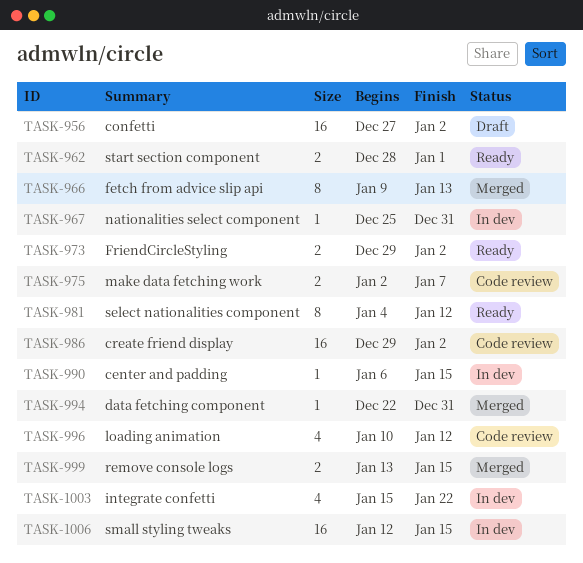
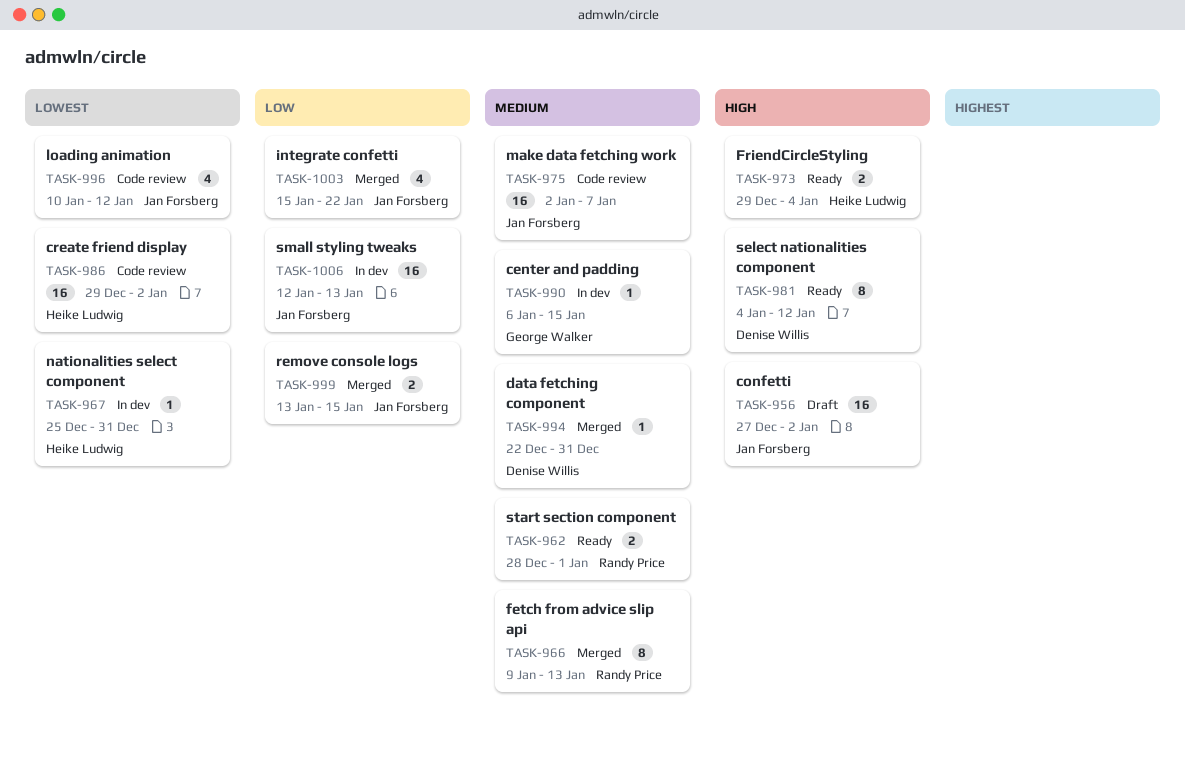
TASK-973, due: Jan 2 -> Jan 4
TASK-975, estimate: 2 -> 16
TASK-1003, status: In dev -> Merged
TASK-1006, due: Jan 15 -> Jan 13

